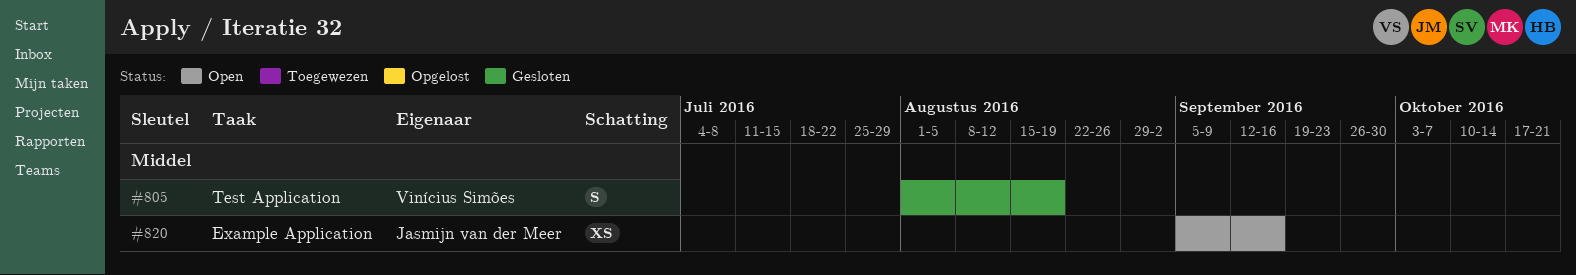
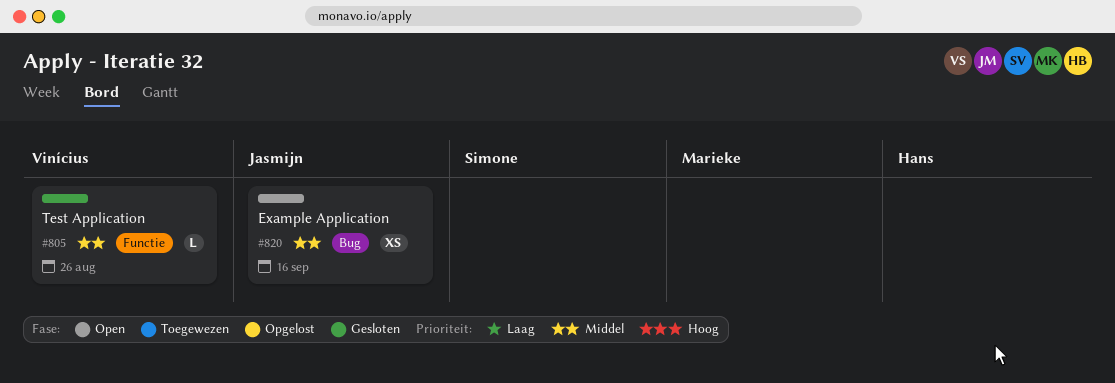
#805, estimate: S -> L
#805, due: Aug 19 -> Aug 26

